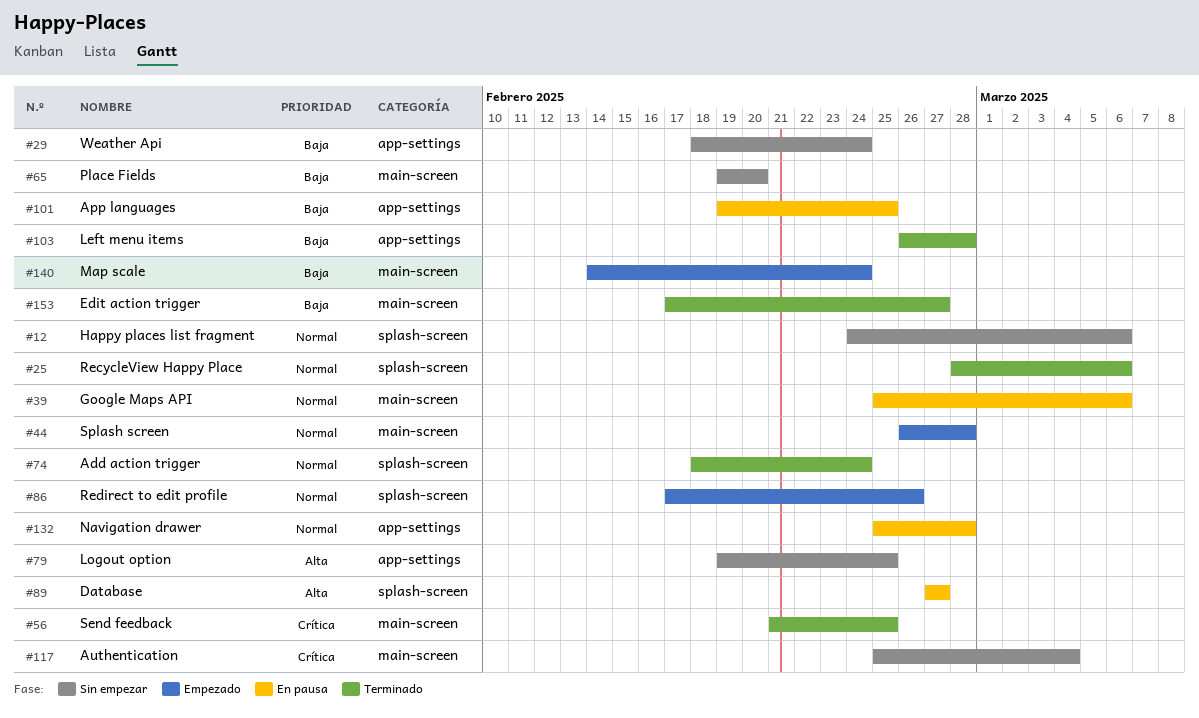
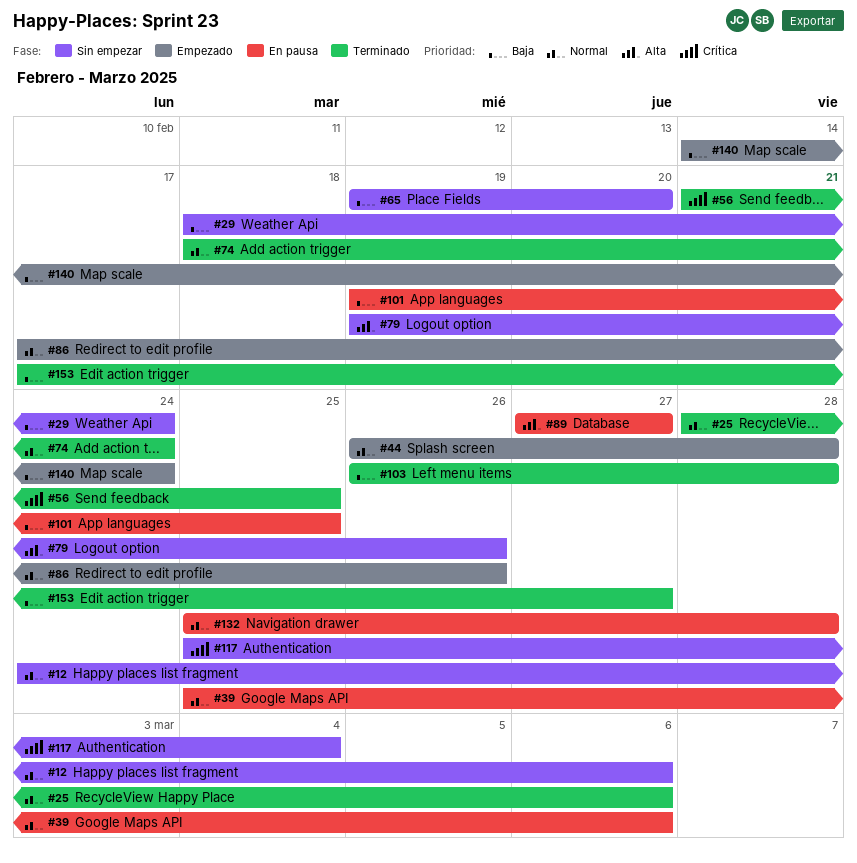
#79, due: Feb 25 -> Feb 26

